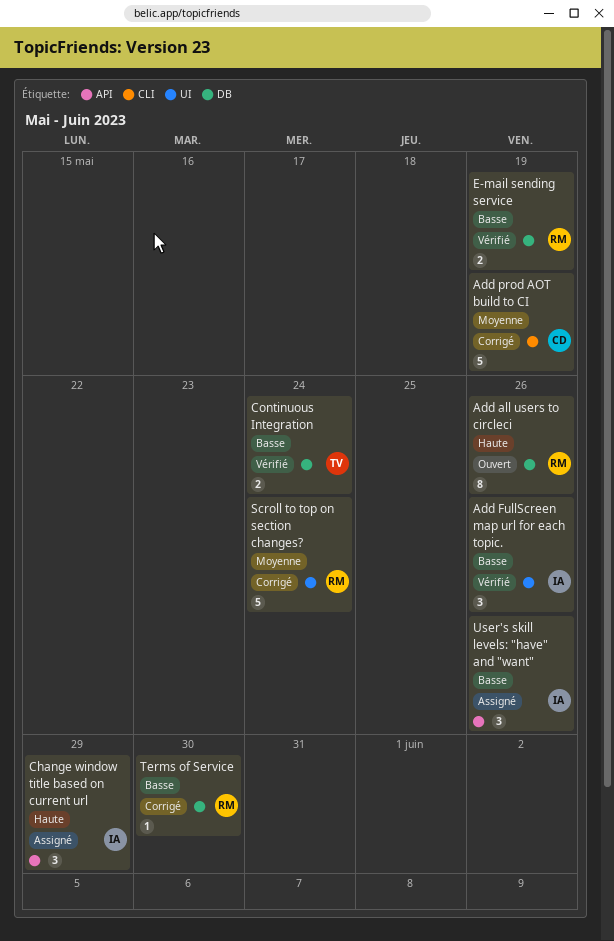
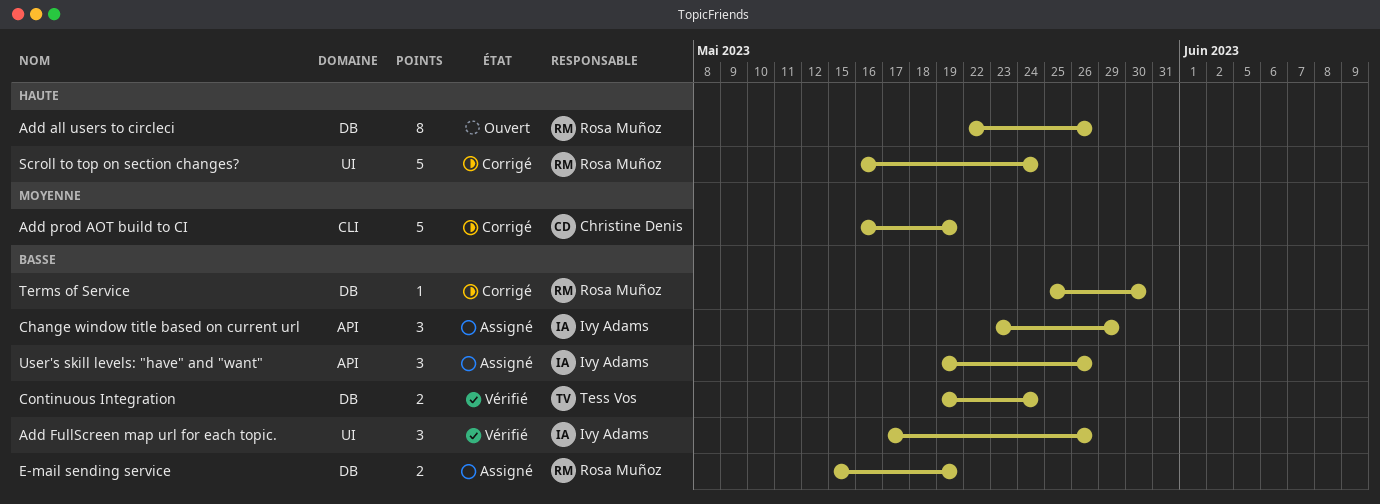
Change window title based on current url, priority: Haute -> Basse
E-mail sending service, status: Vérifié -> Assigné
Scroll to top on section changes?, priority: Moyenne -> Haute

